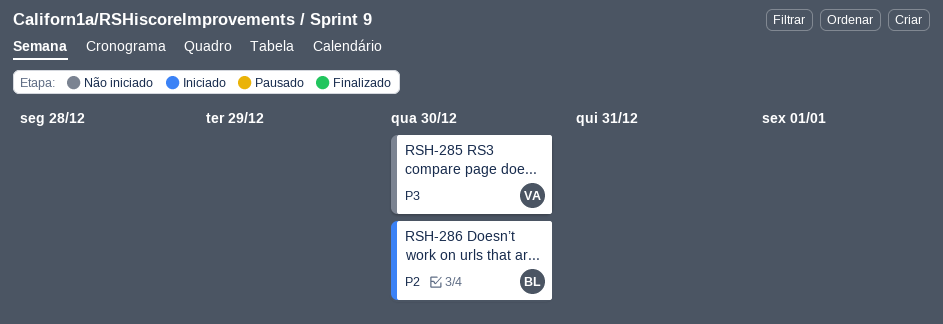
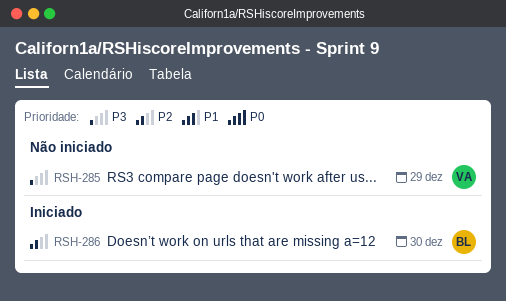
RSH-285, due: Dec 30 -> Dec 29

